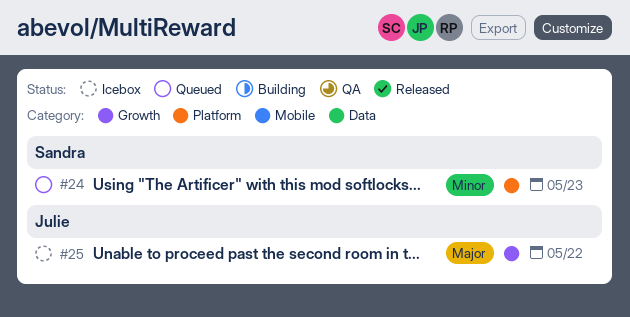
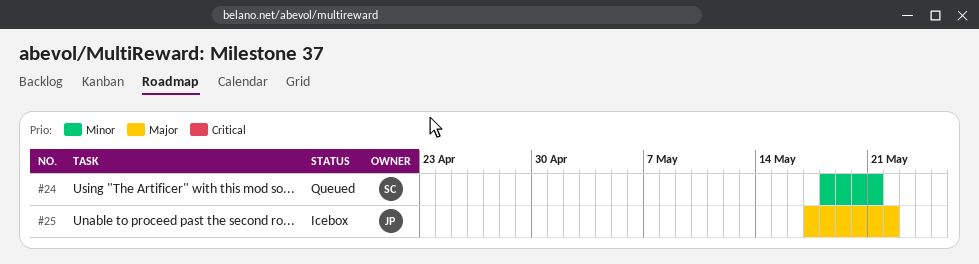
#24, due: May 23 -> May 21

